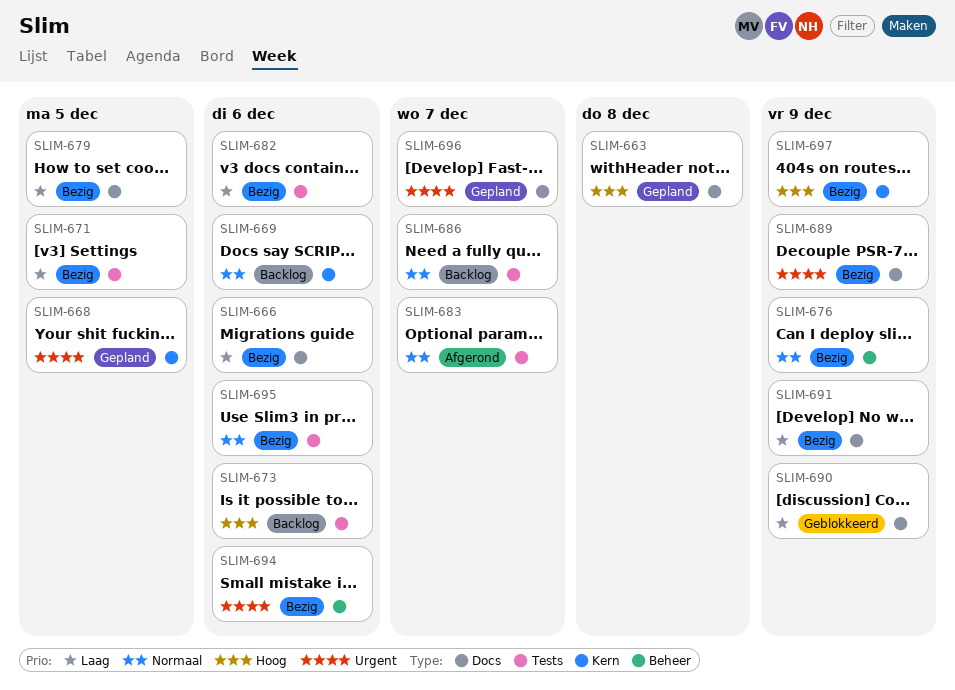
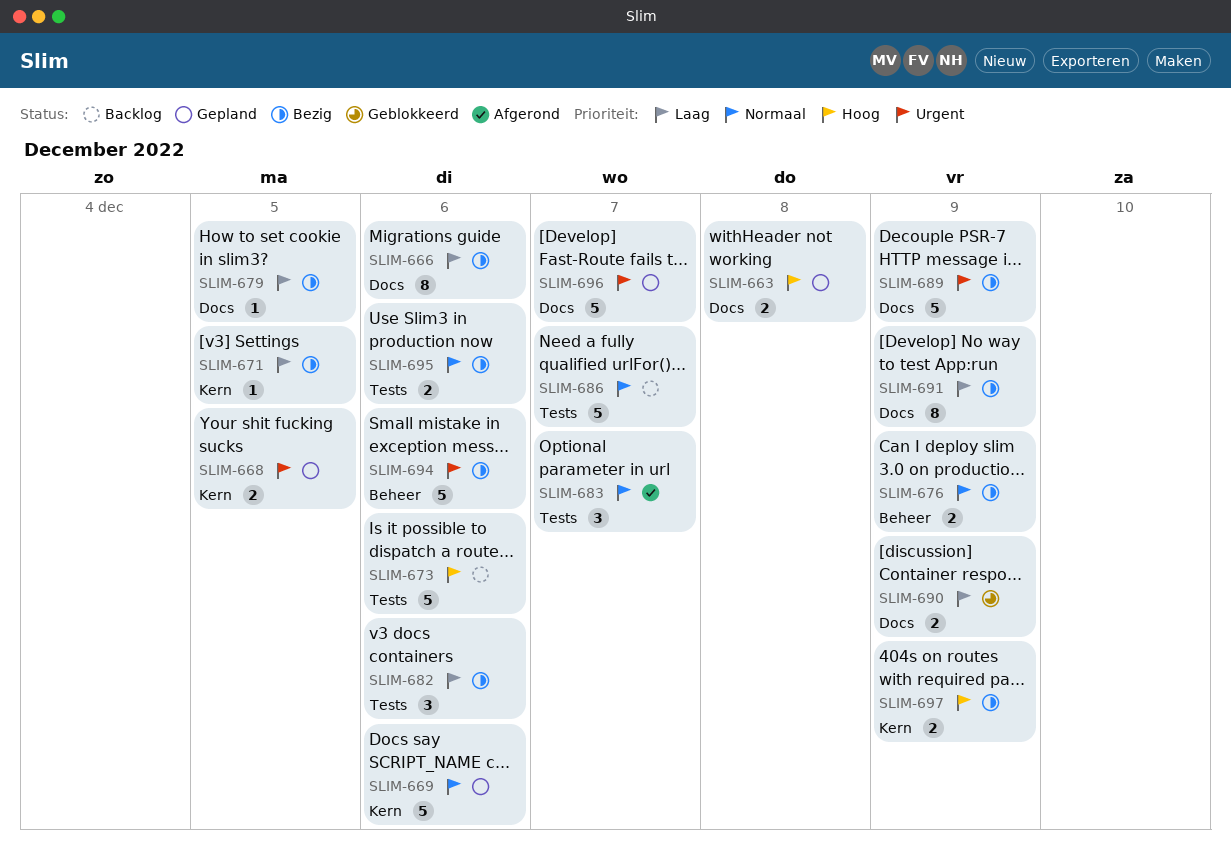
SLIM-669, status: Backlog -> Gepland
SLIM-671, label: Tests -> Kern

